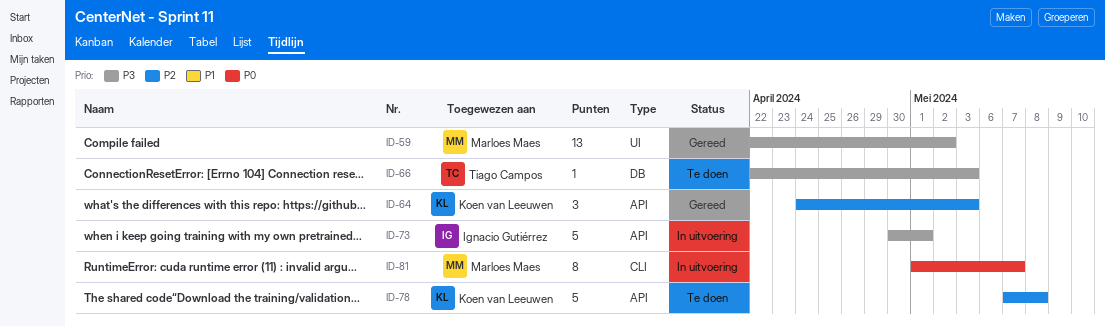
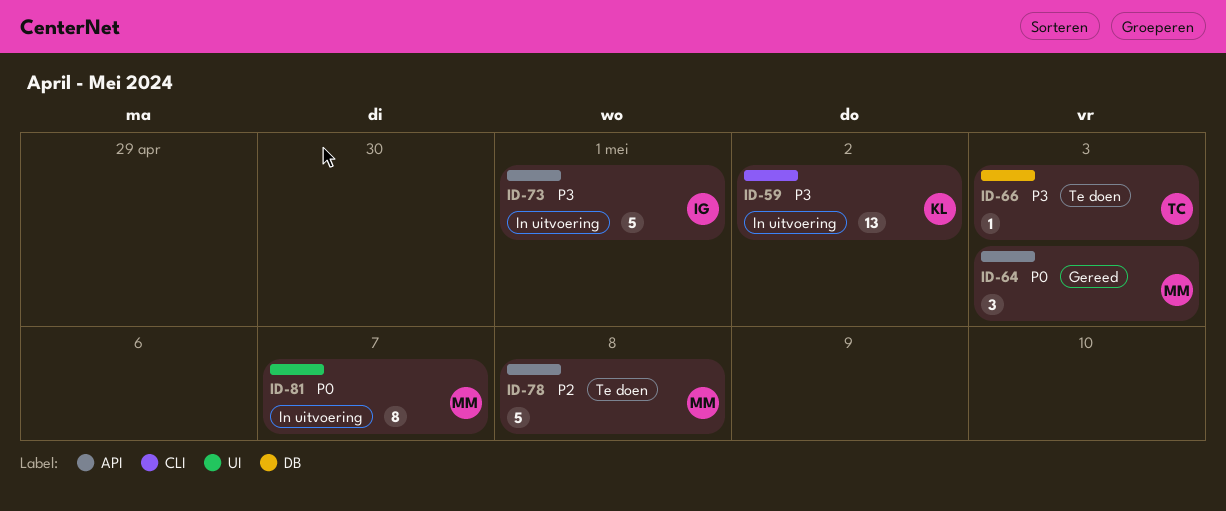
ID-59, status: Gereed -> In uitvoering
ID-59, owner: Marloes Maes -> Koen van Leeuwen
ID-59, label: UI -> CLI
ID-64, owner: Koen van Leeuwen -> Marloes Maes
ID-64, priority: P2 -> P0
ID-78, owner: Koen van Leeuwen -> Marloes Maes
ID-81, label: CLI -> UI

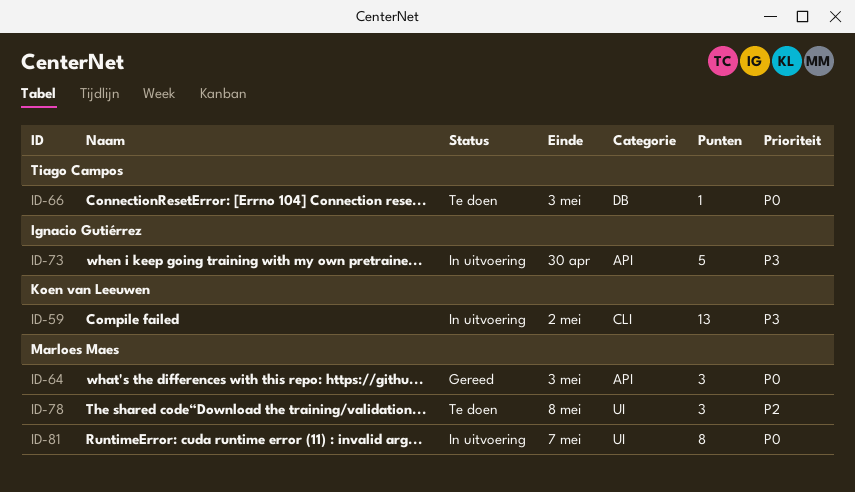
ID-66, priority: P3 -> P0
ID-73, due: May 1 -> Apr 30
ID-78, label: API -> UI
ID-78, estimate: 5 -> 3

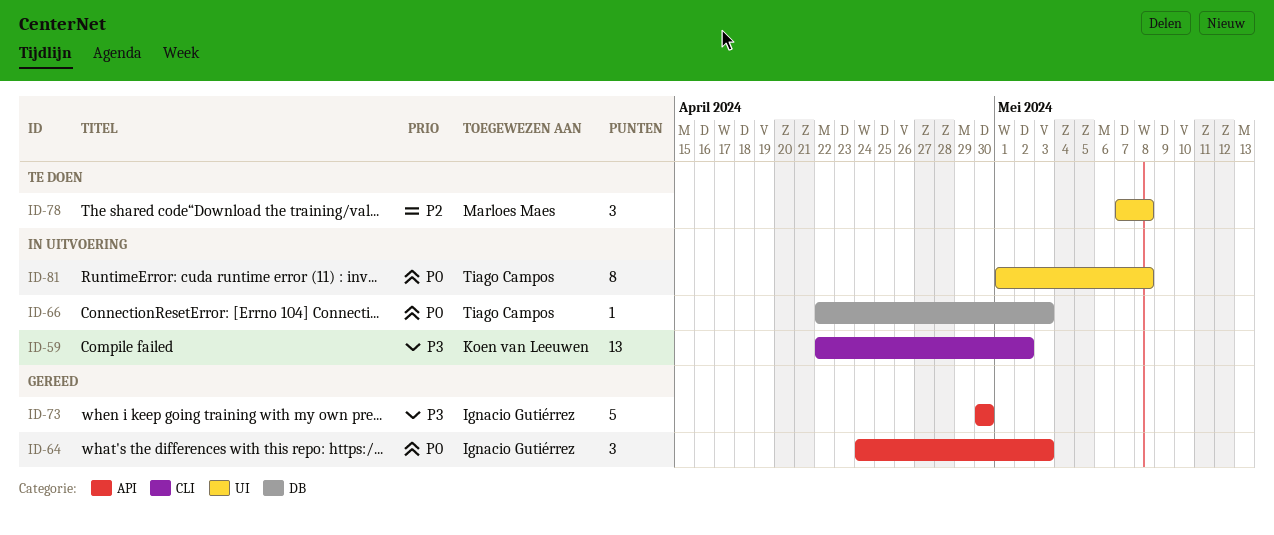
ID-64, owner: Marloes Maes -> Ignacio Gutiérrez
ID-66, status: Te doen -> In uitvoering
ID-73, status: In uitvoering -> Gereed
ID-81, owner: Marloes Maes -> Tiago Campos
ID-81, due: May 7 -> May 8

